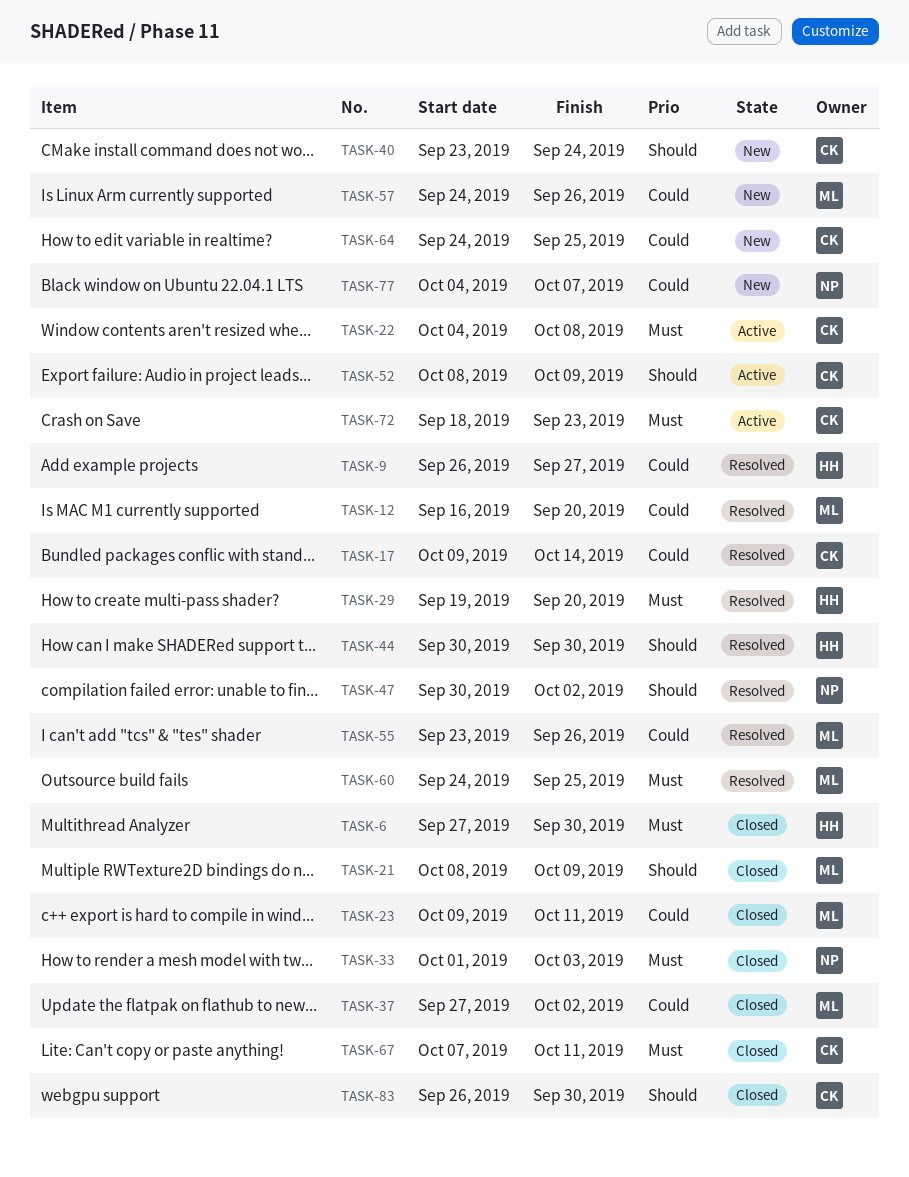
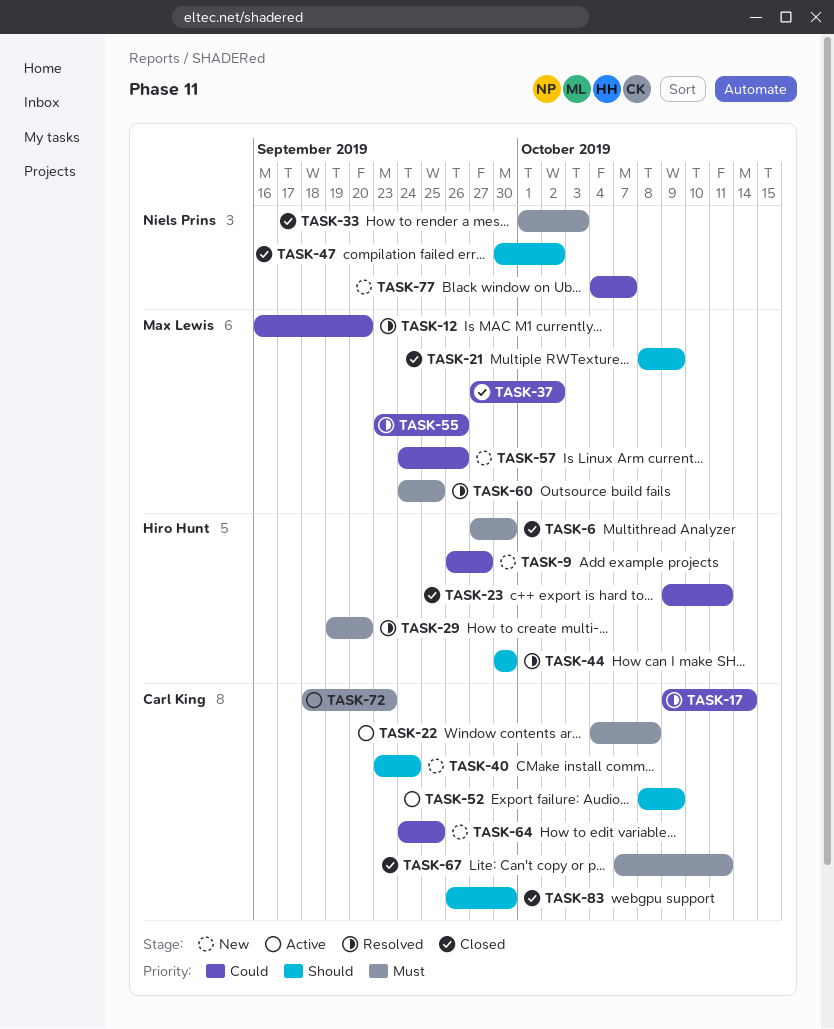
TASK-9, status: Resolved -> New
TASK-23, owner: Max Lewis -> Hiro Hunt
TASK-47, status: Resolved -> Closed

